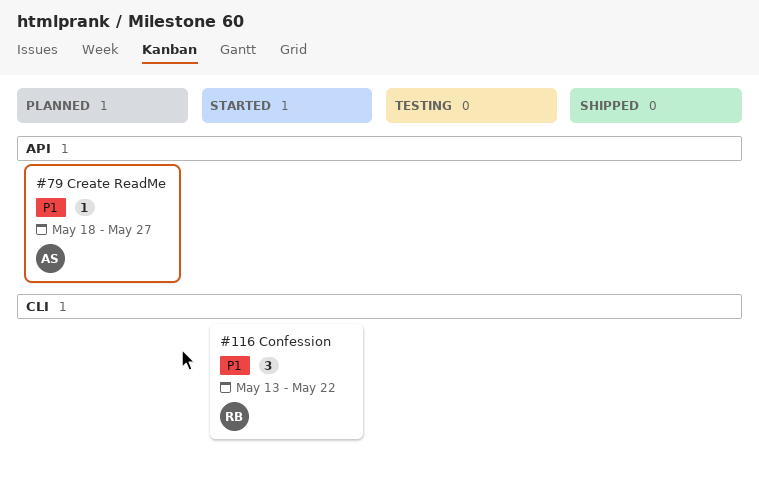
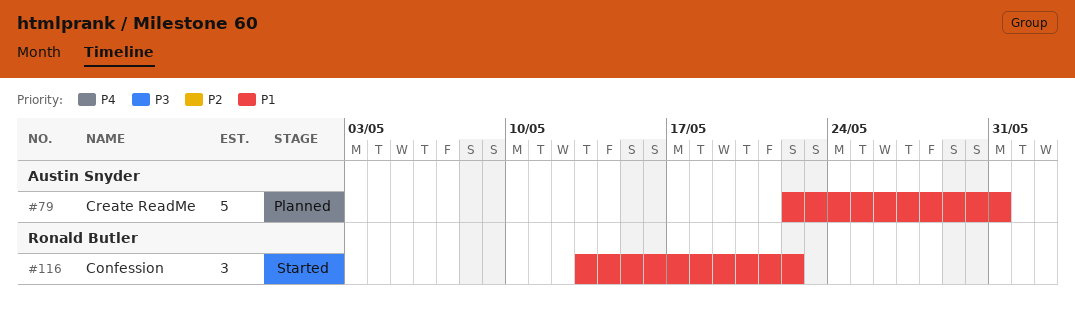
#79, estimate: 1 -> 5
#79, start: May 18 -> May 22
#79, due: May 27 -> May 31

